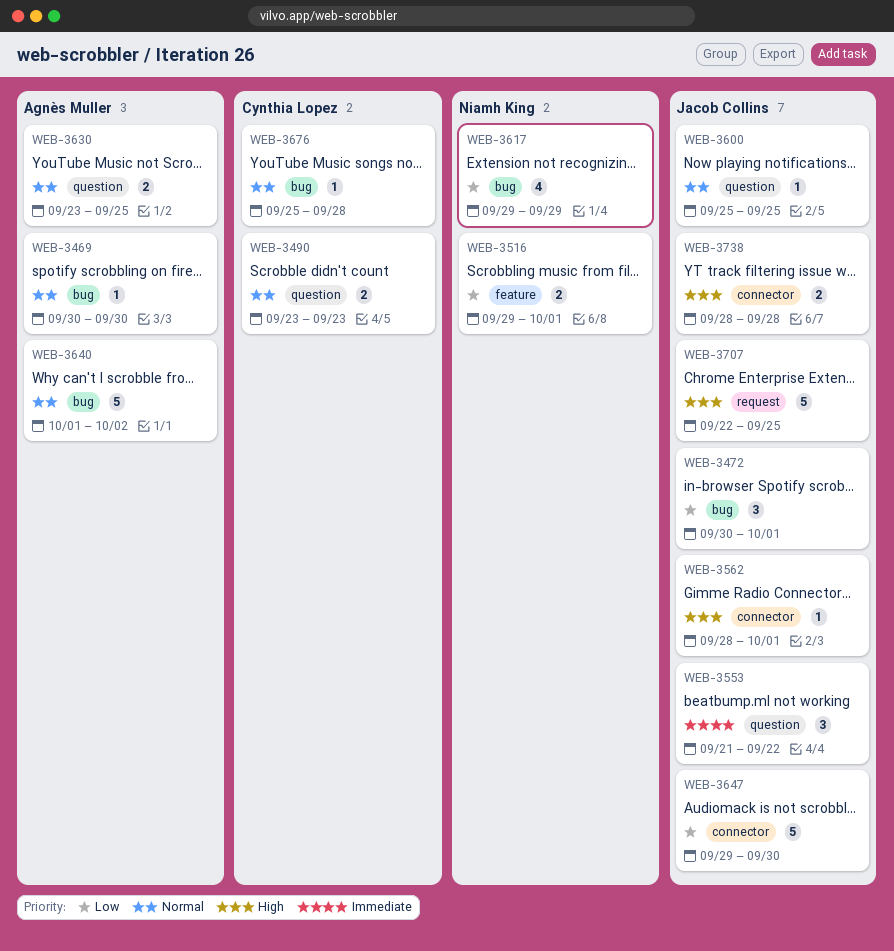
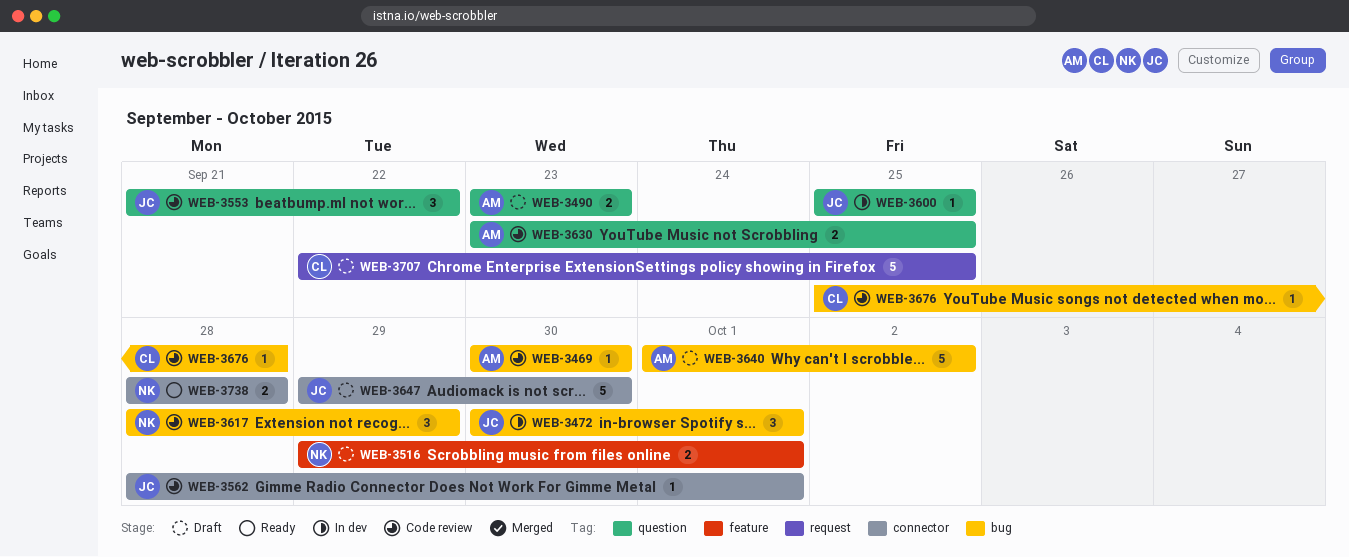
WEB-3490, owner: Cynthia Lopez -> Agnès Muller
WEB-3617, estimate: 4 -> 3
WEB-3617, start: Sep 29 -> Sep 28
WEB-3707, owner: Jacob Collins -> Cynthia Lopez
WEB-3738, owner: Jacob Collins -> Niamh King

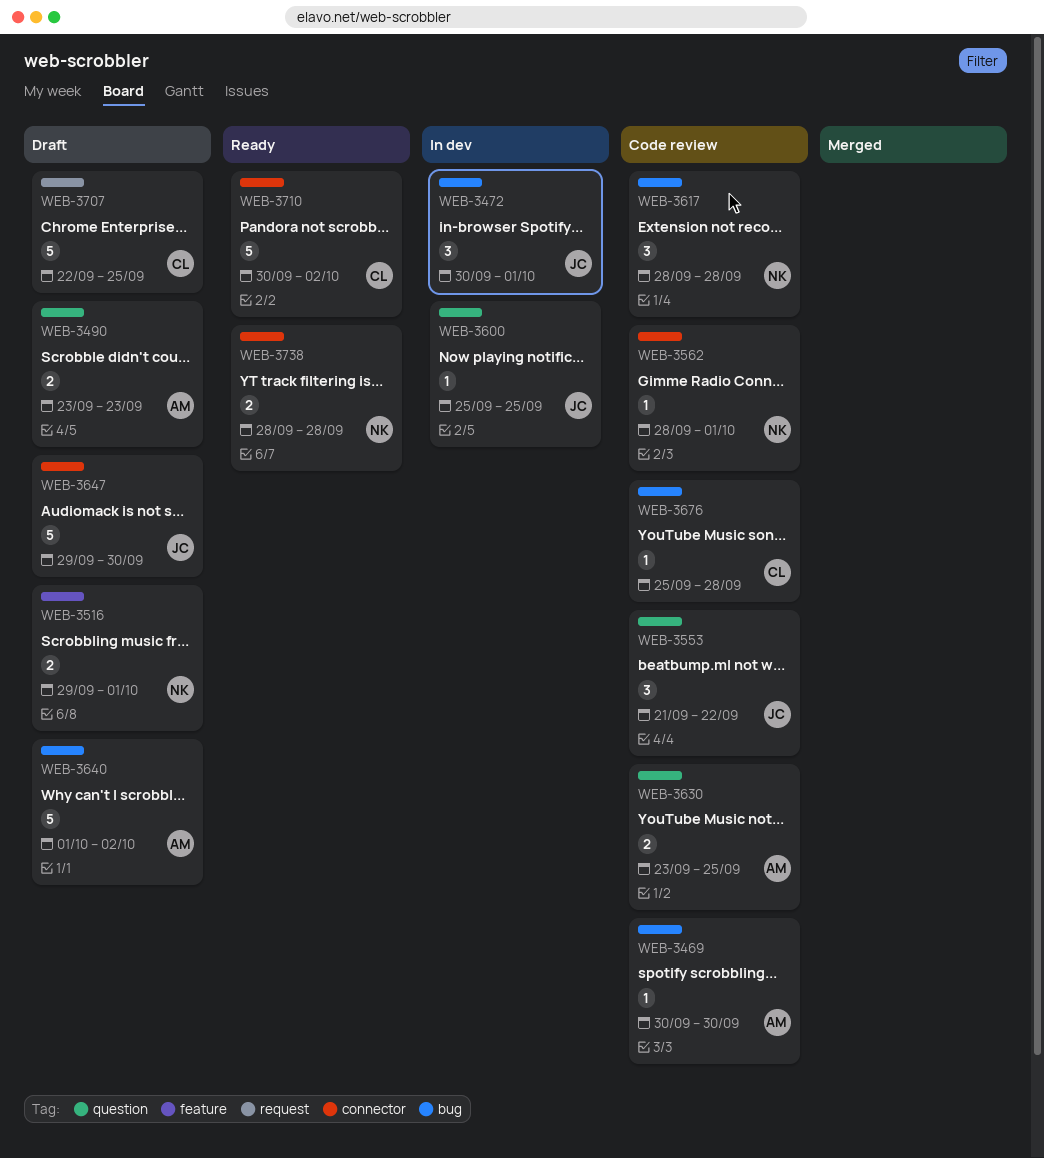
WEB-3562, owner: JC -> NK
WEB-3617, due: Sep 29 -> Sep 28
WEB-3710: none -> present

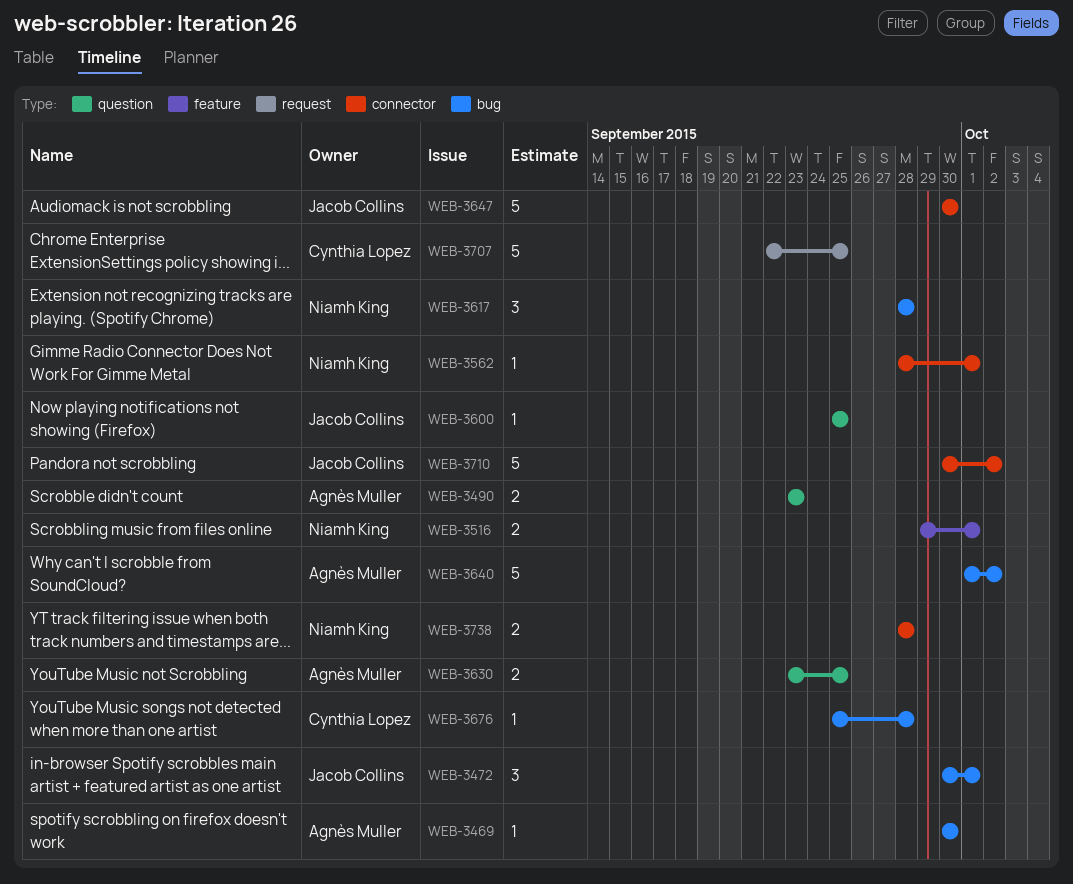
WEB-3553: present -> none
WEB-3647, start: Sep 29 -> Sep 30
WEB-3710, owner: Cynthia Lopez -> Jacob Collins

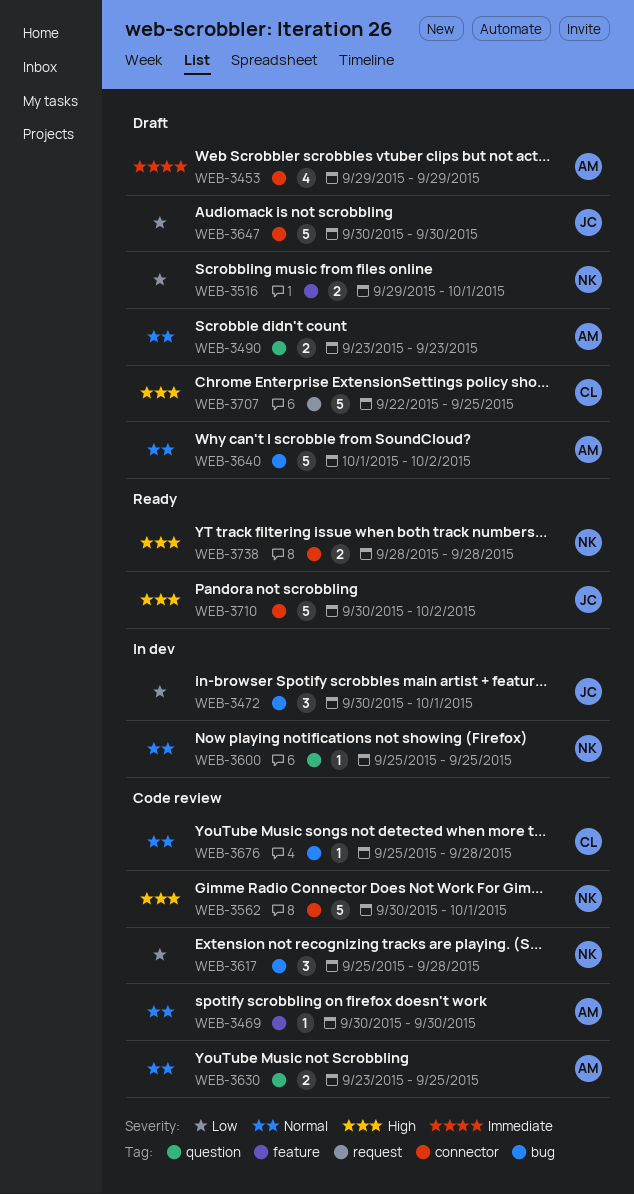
WEB-3453: none -> present
WEB-3469, label: bug -> feature
WEB-3562, estimate: 1 -> 5
WEB-3562, start: Sep 28 -> Sep 30
WEB-3600, owner: Jacob Collins -> Niamh King
WEB-3617, start: Sep 28 -> Sep 25

